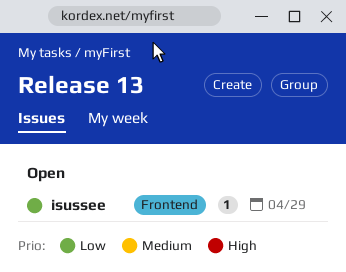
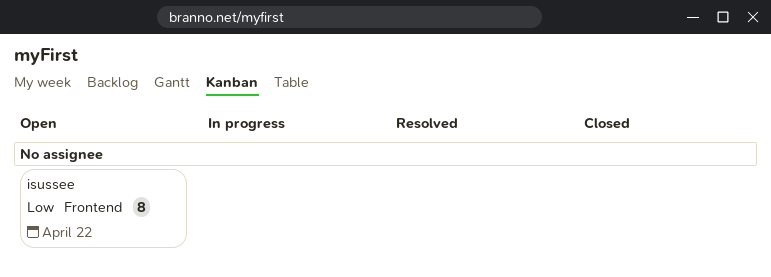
isussee, estimate: 1 -> 8
isussee, due: Apr 29 -> Apr 22

